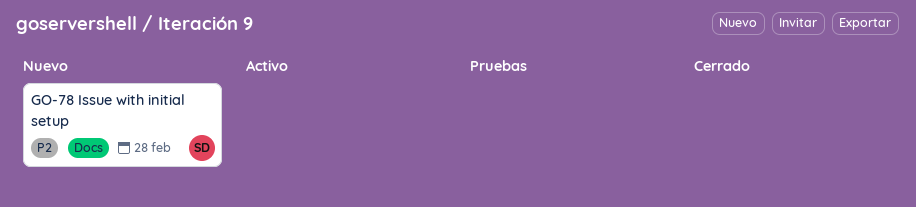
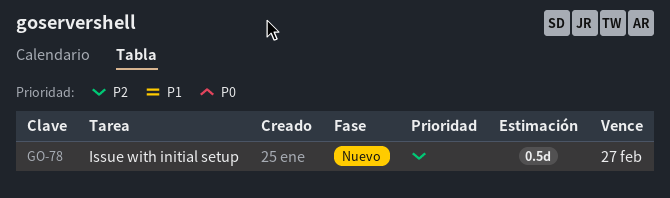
GO-78, due: Feb 28 -> Feb 27

